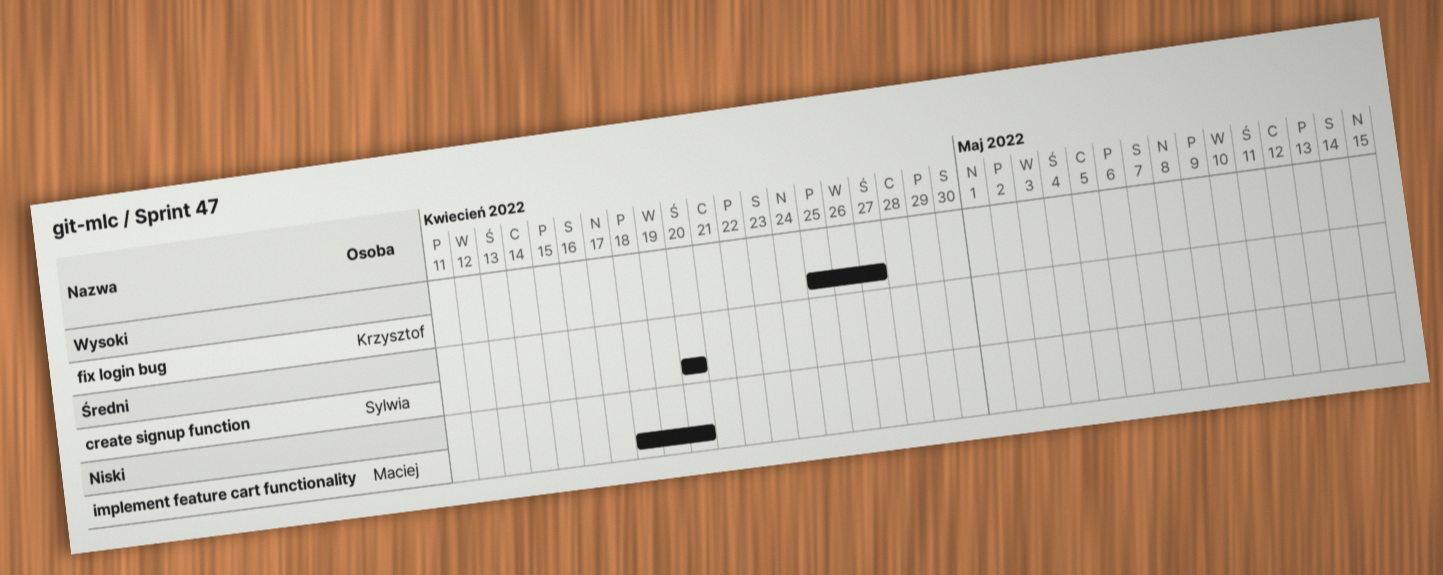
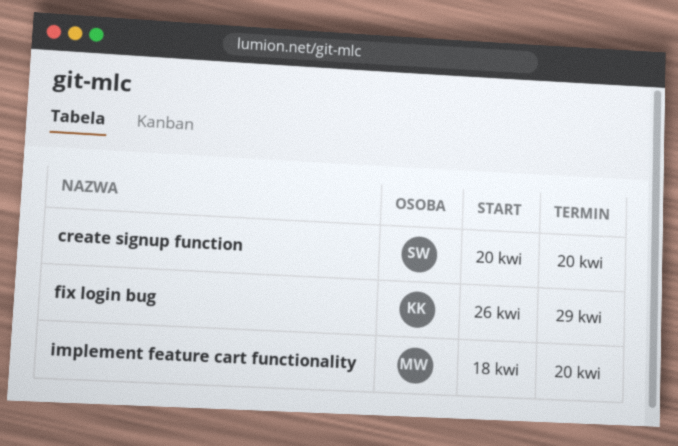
fix login bug, start: Apr 25 -> Apr 26
fix login bug, due: Apr 27 -> Apr 29

